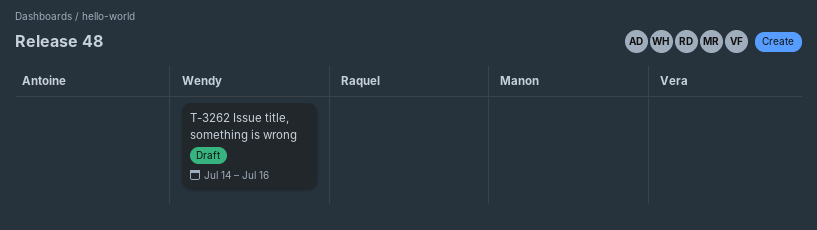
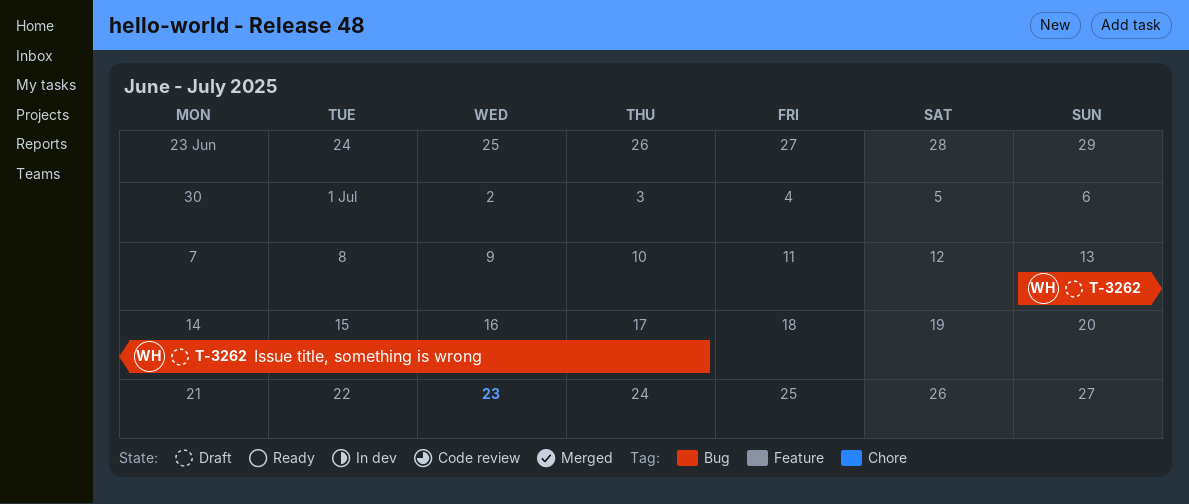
T-3262, start: Jul 14 -> Jul 13
T-3262, due: Jul 16 -> Jul 17

